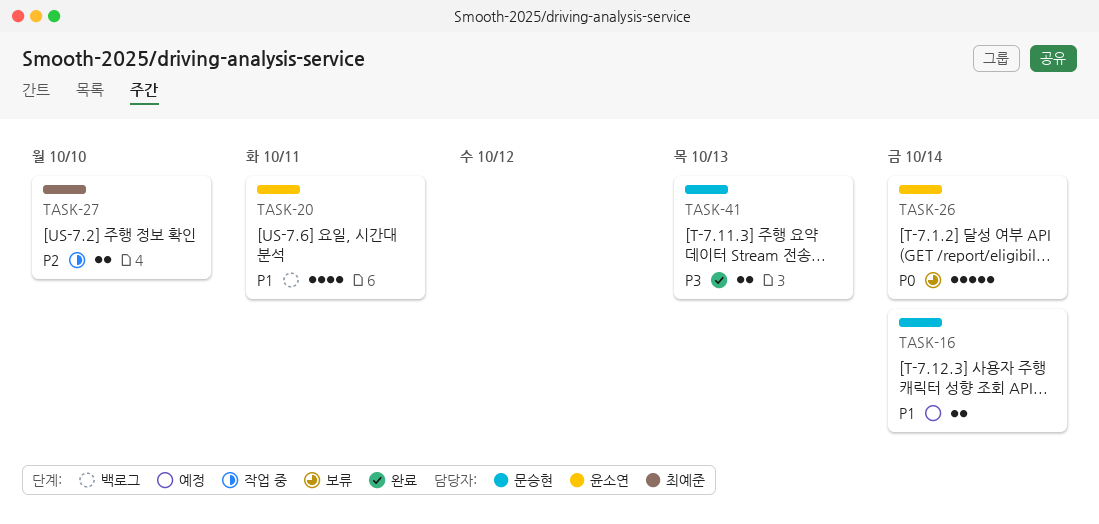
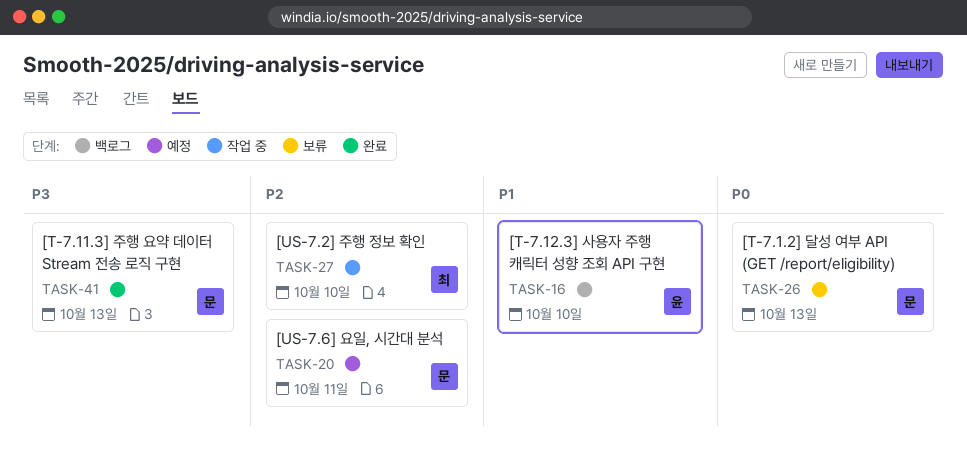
TASK-16, status: 예정 -> 백로그
TASK-16, owner: 문승현 -> 윤소연
TASK-16, due: Oct 14 -> Oct 10
TASK-20, status: 백로그 -> 예정
TASK-20, owner: 윤소연 -> 문승현
TASK-20, priority: P1 -> P2
TASK-26, owner: 윤소연 -> 문승현
TASK-26, due: Oct 14 -> Oct 13

